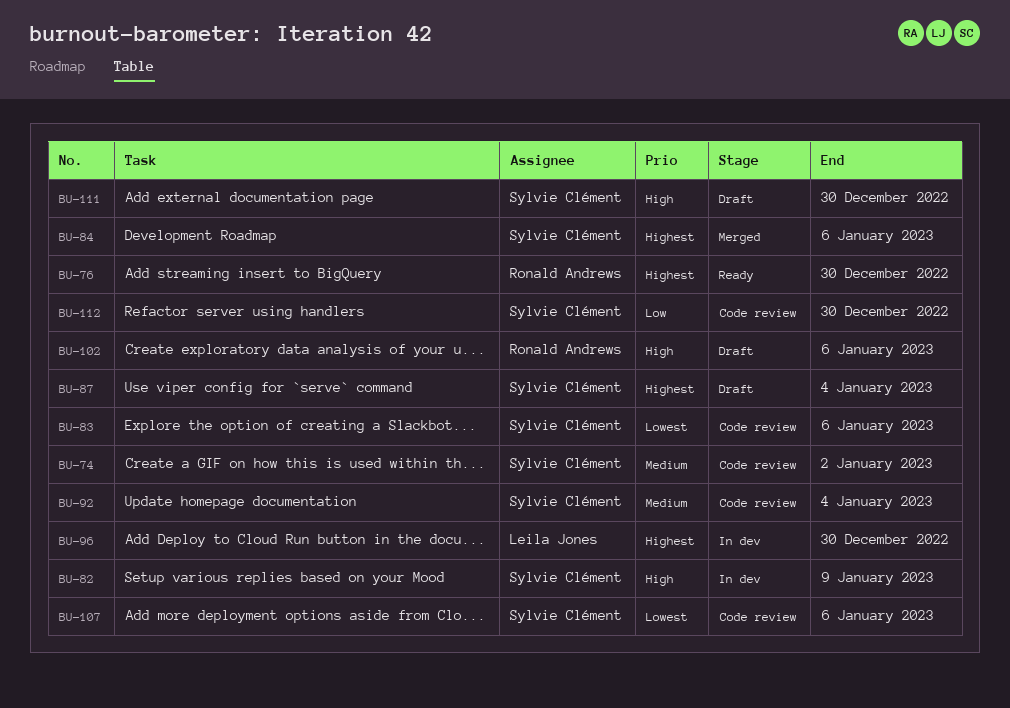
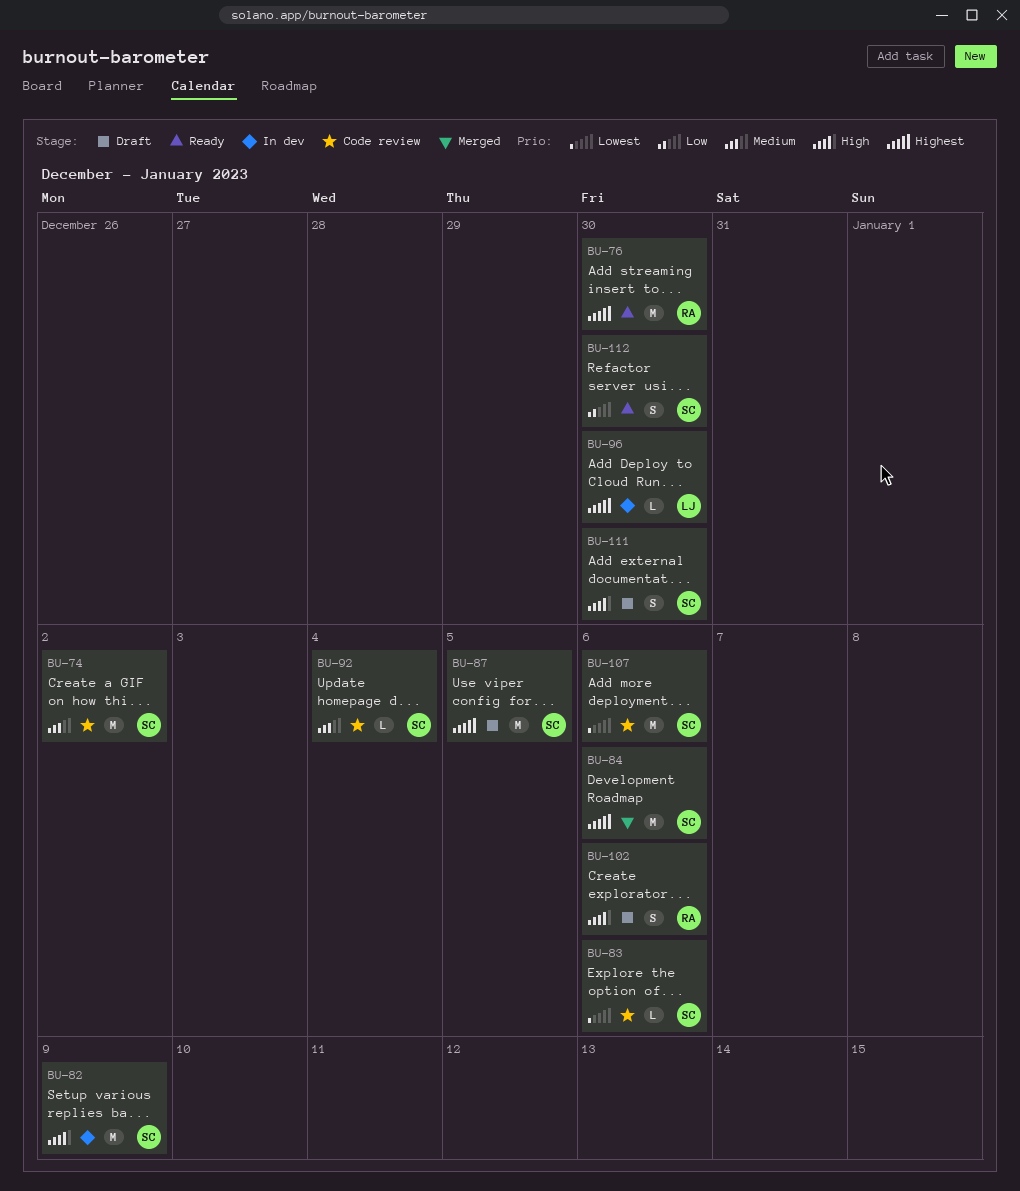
BU-87, due: Jan 4 -> Jan 5
BU-112, status: Code review -> Ready

